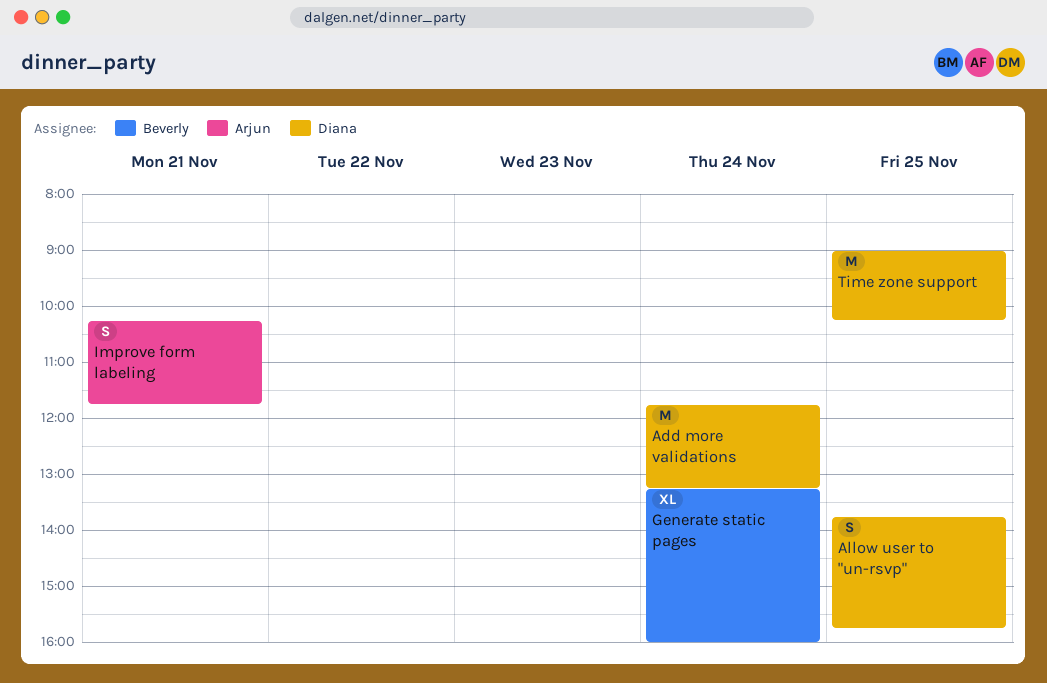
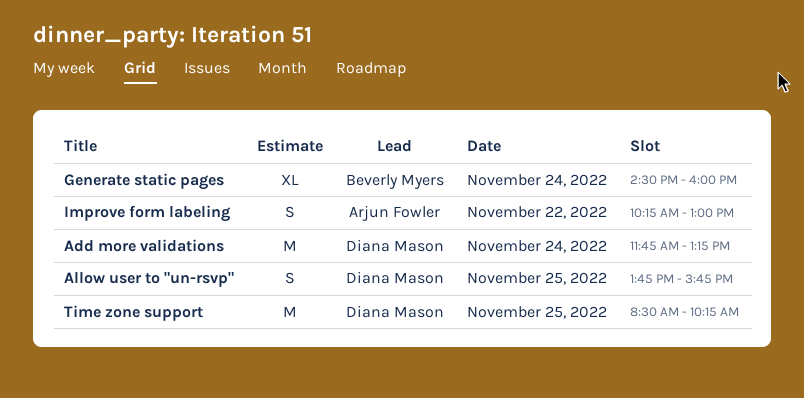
Generate static pages, begins: 13:15 -> 14:30
Improve form labeling, day: Nov 21 -> Nov 22
Improve form labeling, ends: 11:45 -> 13:00
Time zone support, begins: 09:00 -> 08:30

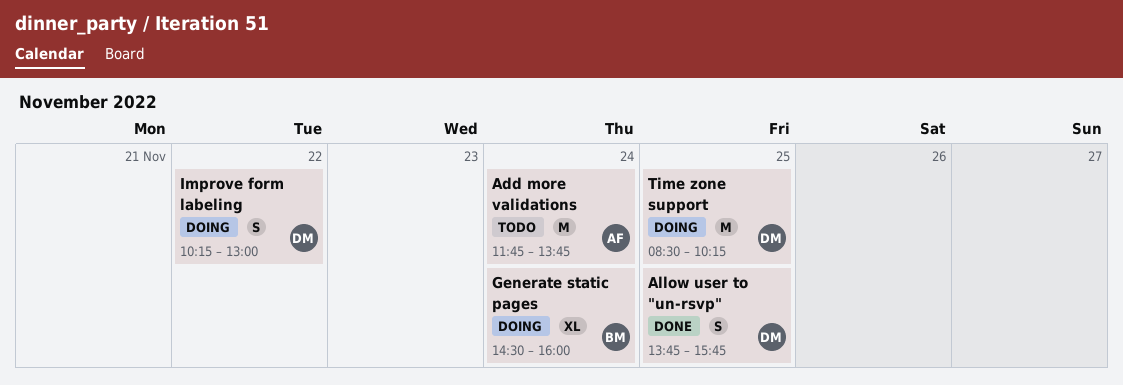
Add more validations, owner: Diana Mason -> Arjun Fowler
Add more validations, ends: 13:15 -> 13:45
Improve form labeling, owner: Arjun Fowler -> Diana Mason

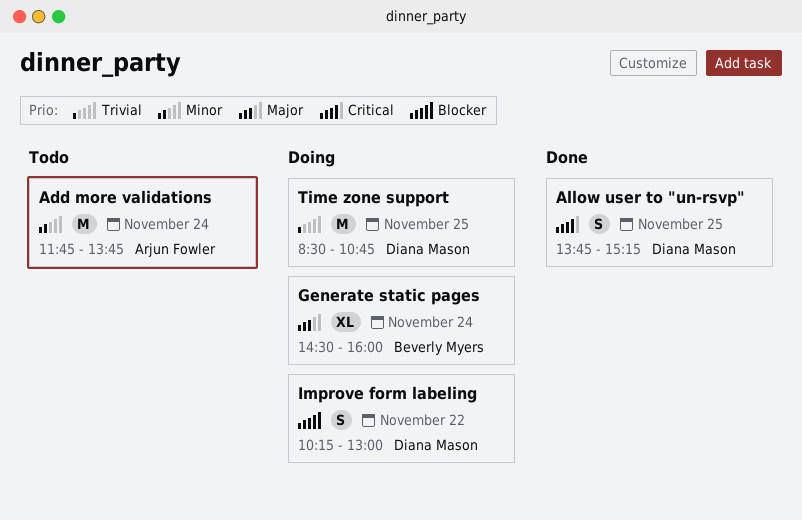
Allow user to "un-rsvp", ends: 15:45 -> 15:15
Time zone support, ends: 10:15 -> 10:45

